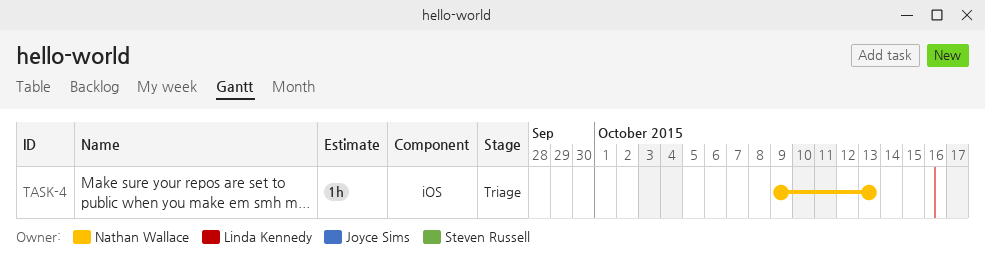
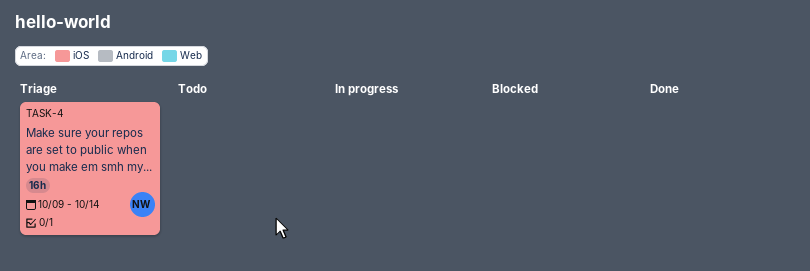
TASK-4, estimate: 1h -> 16h
TASK-4, due: Oct 13 -> Oct 14

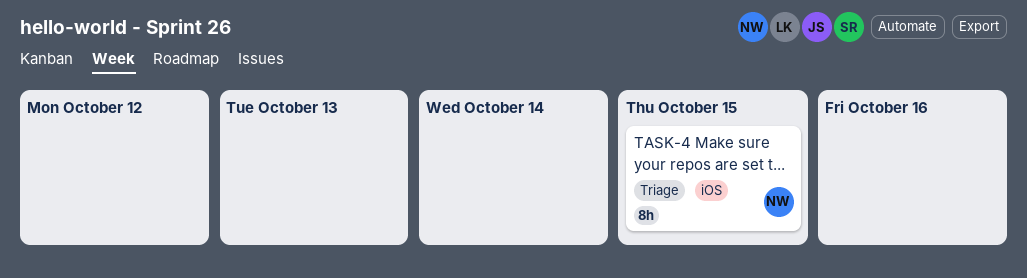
TASK-4, estimate: 16h -> 8h
TASK-4, due: Oct 14 -> Oct 15

